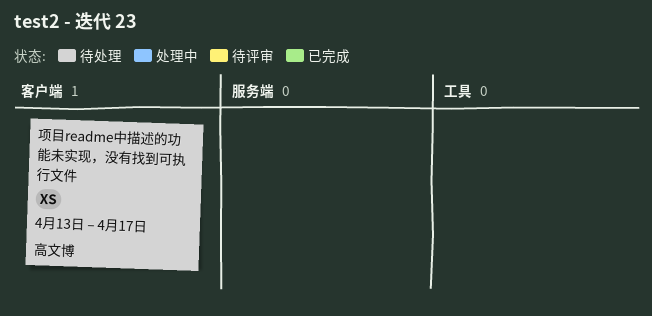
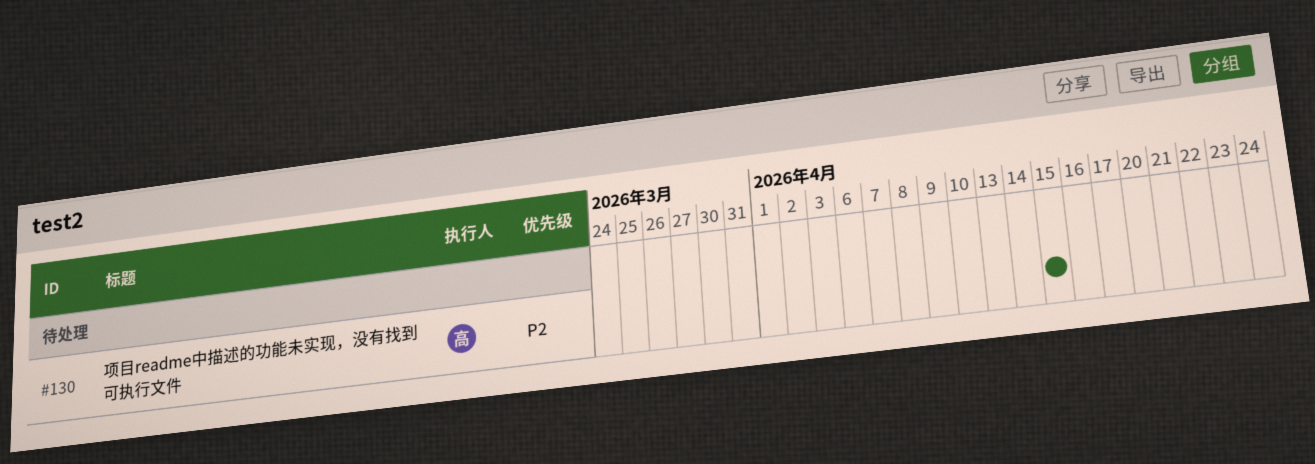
项目readme中描述的功能未实现，没有找到可执行文件, start: Apr 13 -> Apr 15
项目readme中描述的功能未实现，没有找到可执行文件, due: Apr 17 -> Apr 15

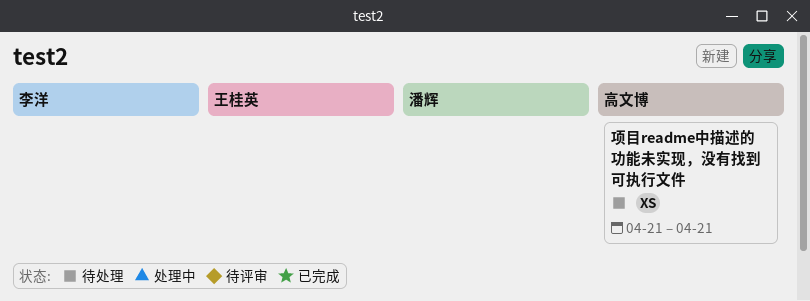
项目readme中描述的功能未实现，没有找到可执行文件, start: Apr 15 -> Apr 21
项目readme中描述的功能未实现，没有找到可执行文件, due: Apr 15 -> Apr 21

